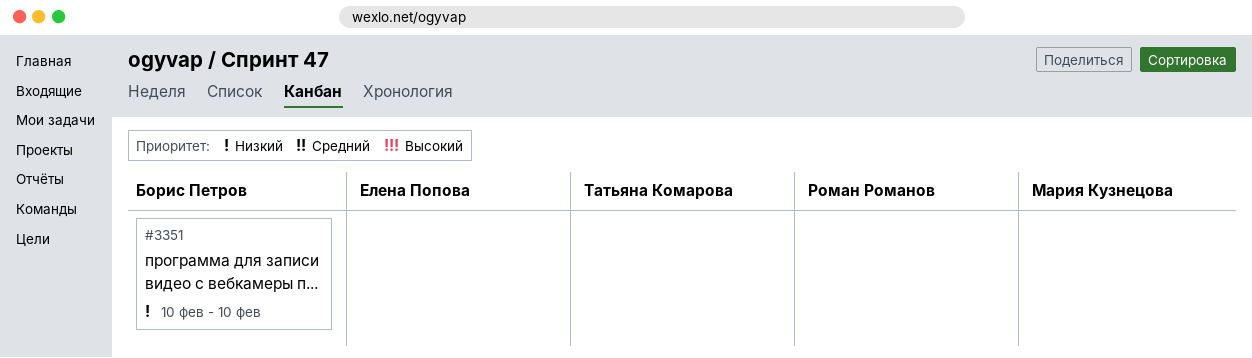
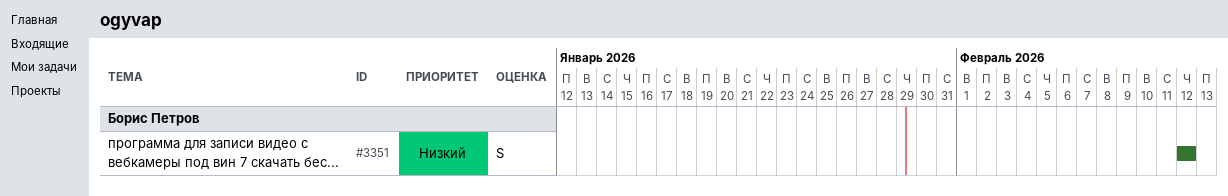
#3351, start: Feb 10 -> Feb 12
#3351, due: Feb 10 -> Feb 12

